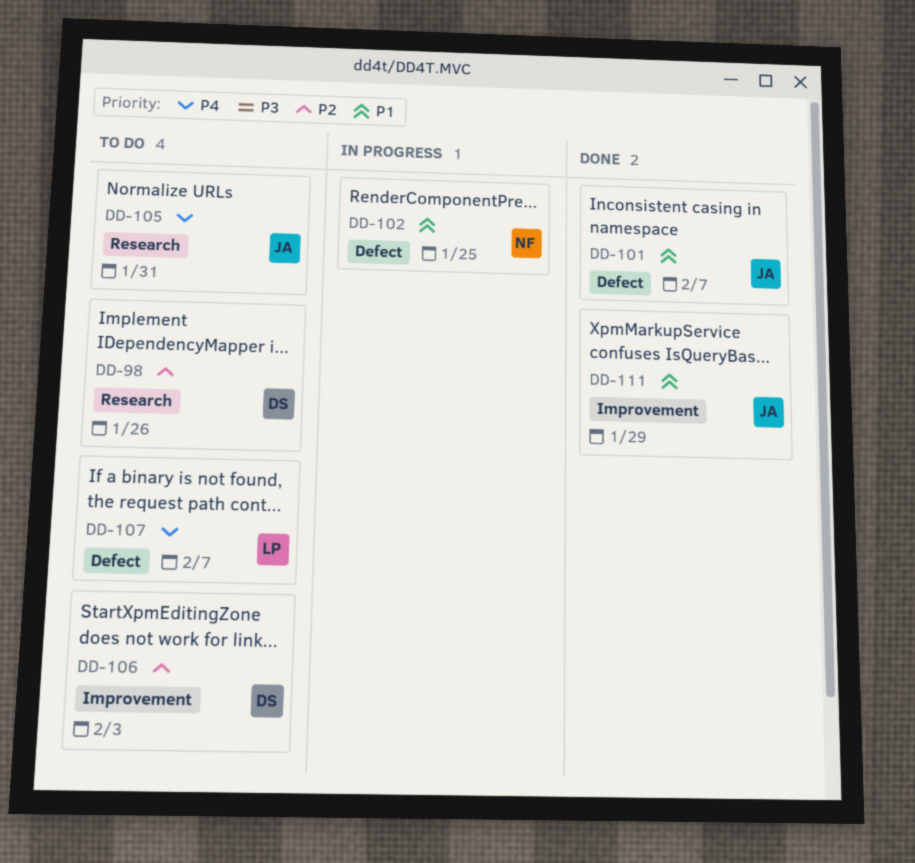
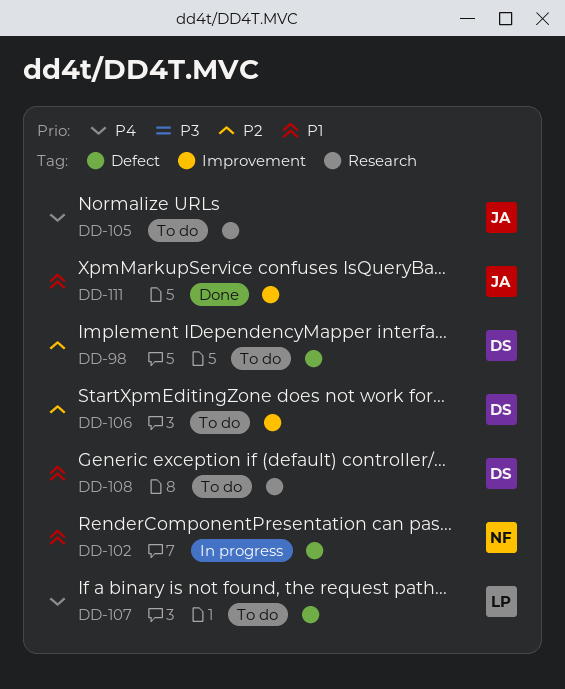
DD-98, label: Research -> Defect
DD-101: present -> none
DD-108: none -> present

